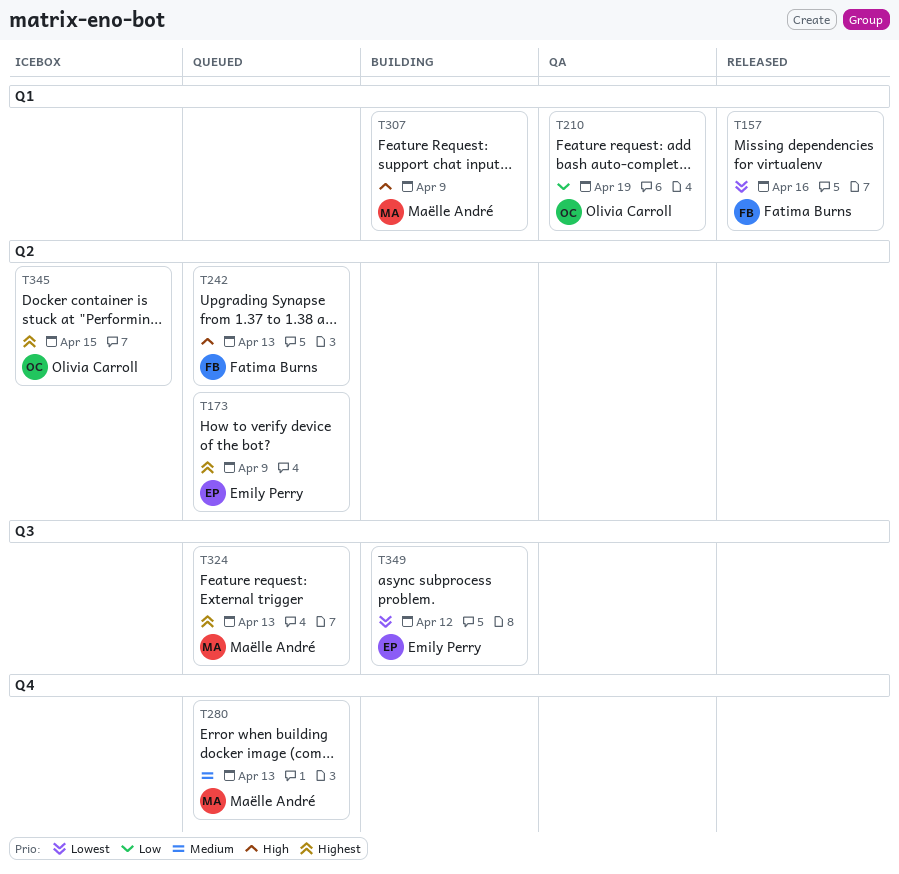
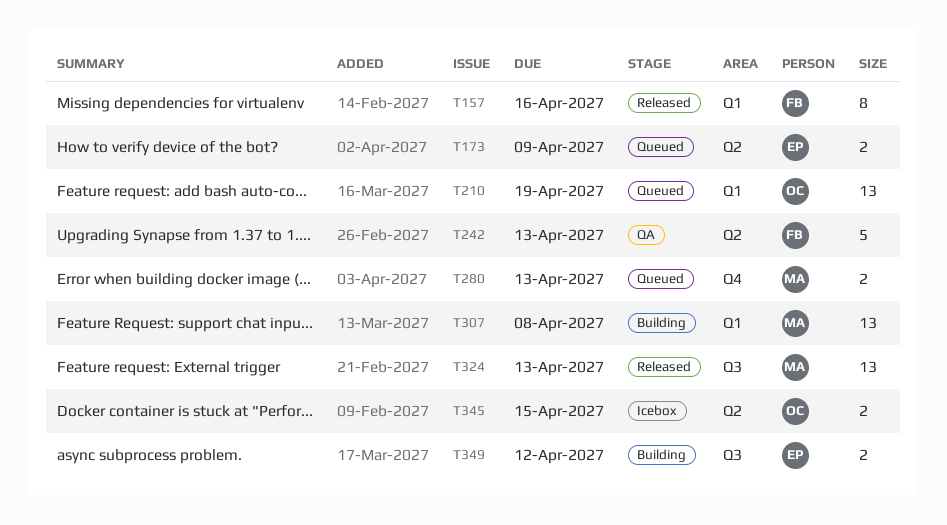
T210, status: QA -> Queued
T242, status: Queued -> QA
T307, due: Apr 9 -> Apr 8
T324, status: Queued -> Released

